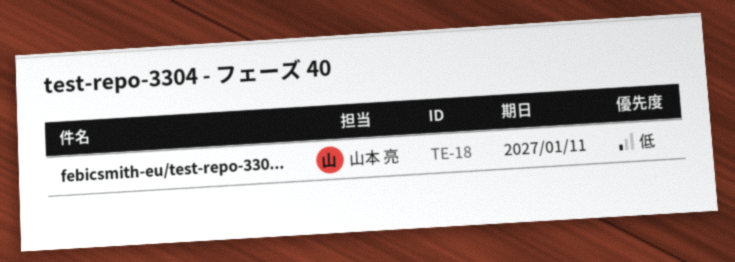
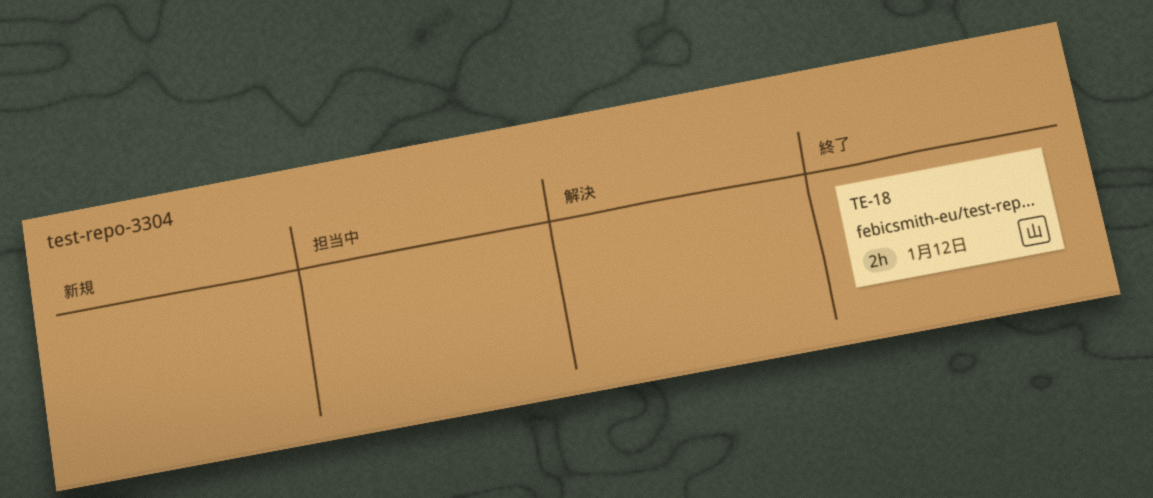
TE-18, due: Jan 11 -> Jan 12

